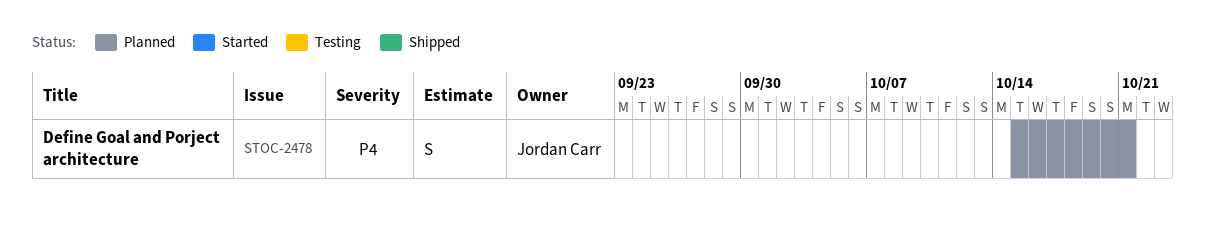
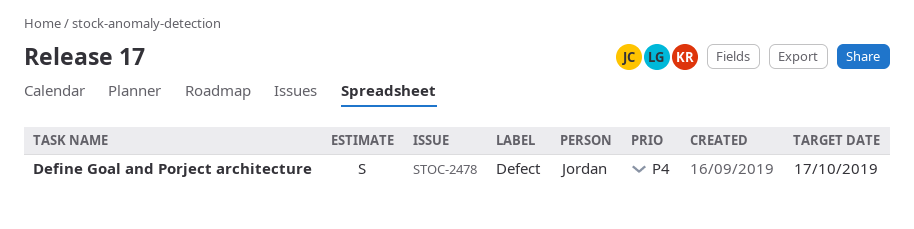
STOC-2478, due: Oct 21 -> Oct 17

